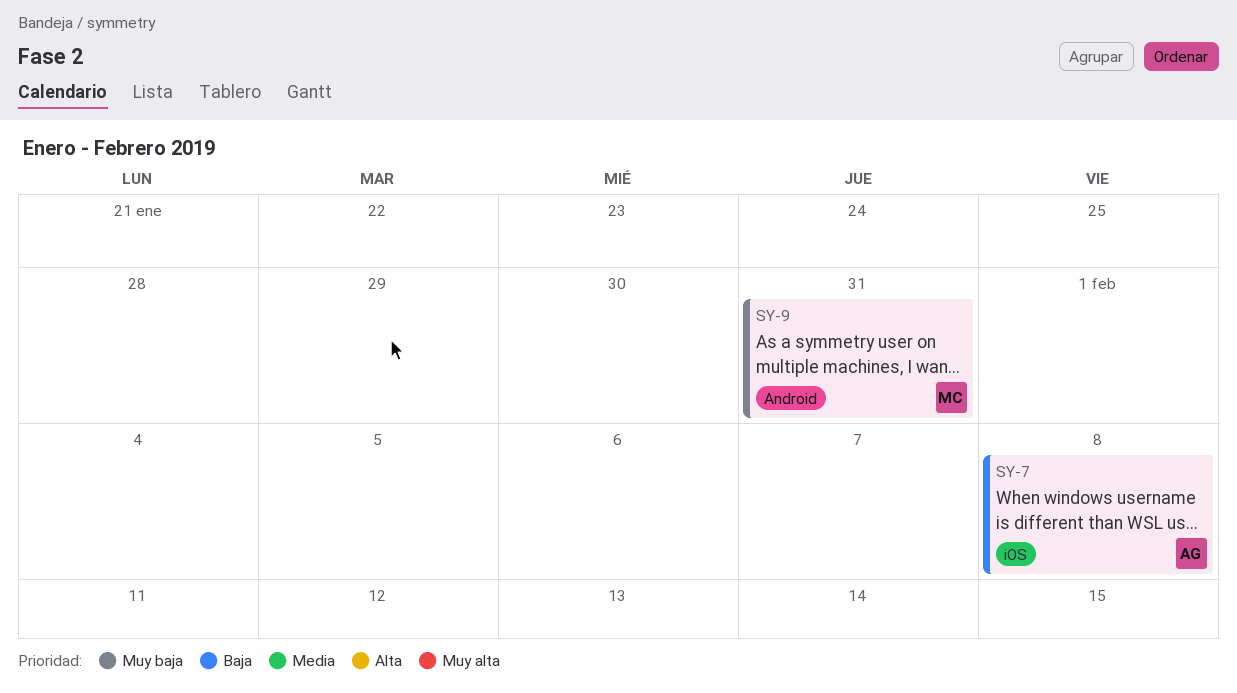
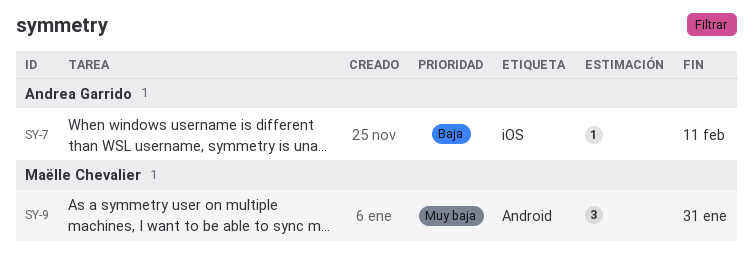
SY-7, due: Feb 8 -> Feb 11

